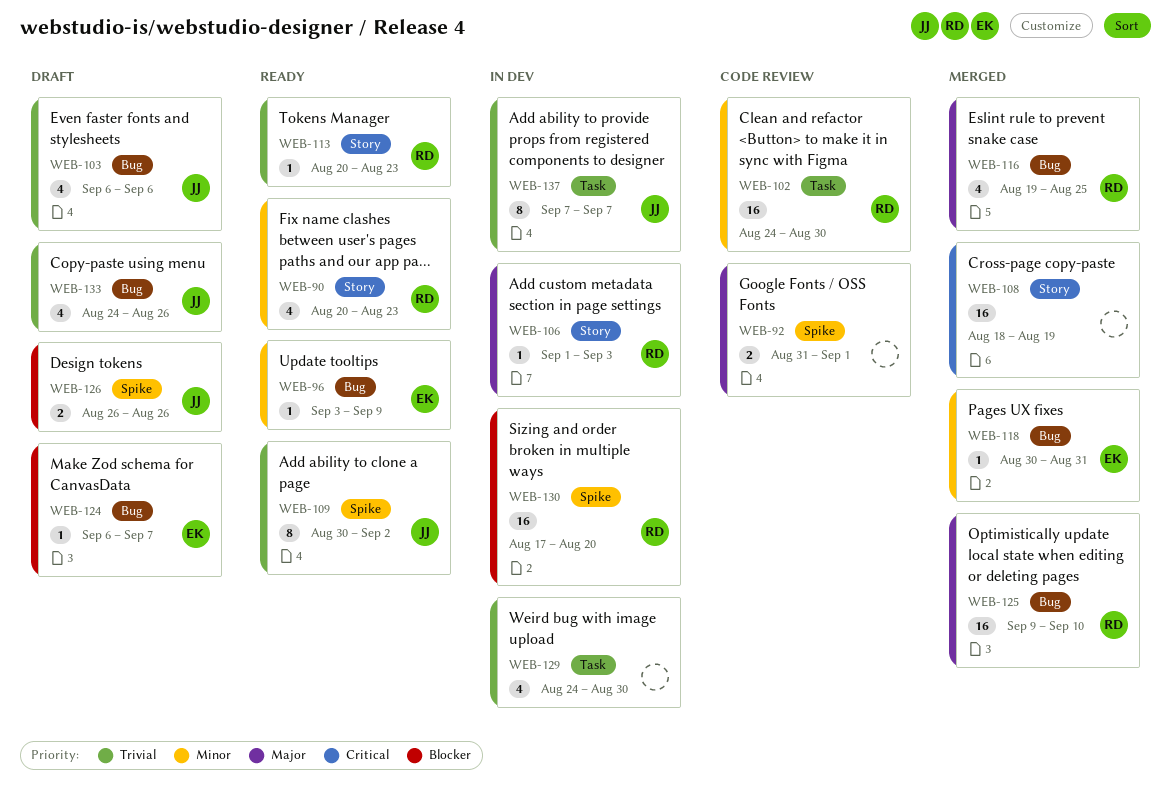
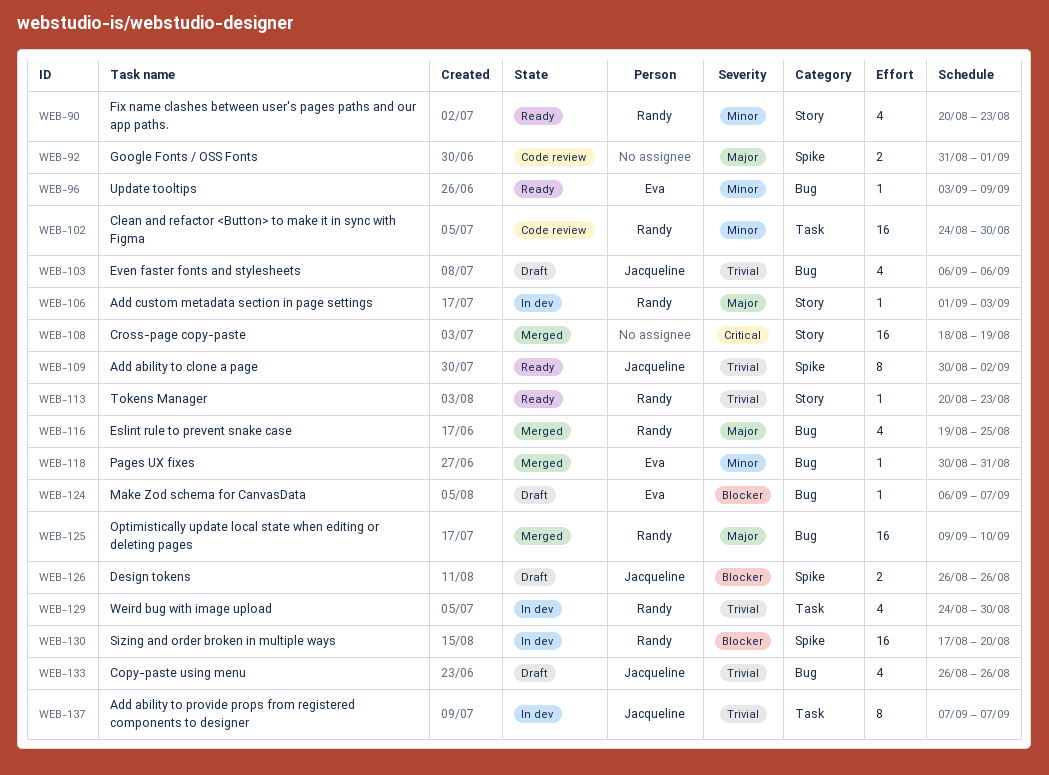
WEB-129, owner: none -> Randy
WEB-133, start: Aug 24 -> Aug 26

